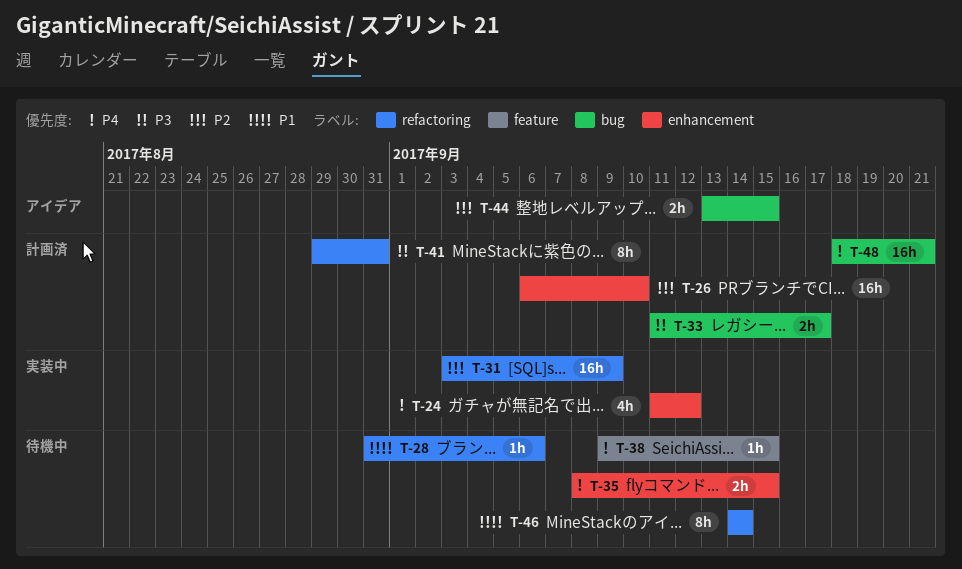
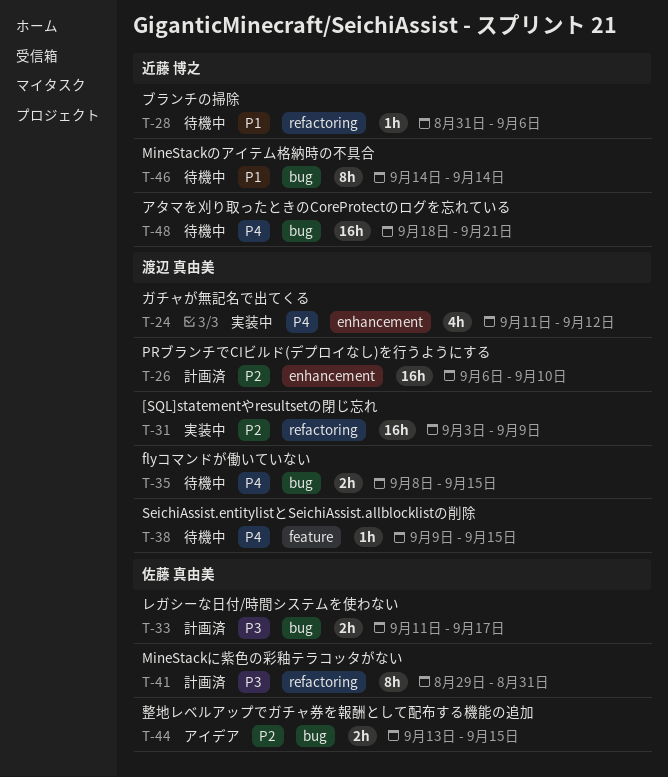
T-35, label: enhancement -> bug
T-46, label: refactoring -> bug
T-48, status: 計画済 -> 待機中

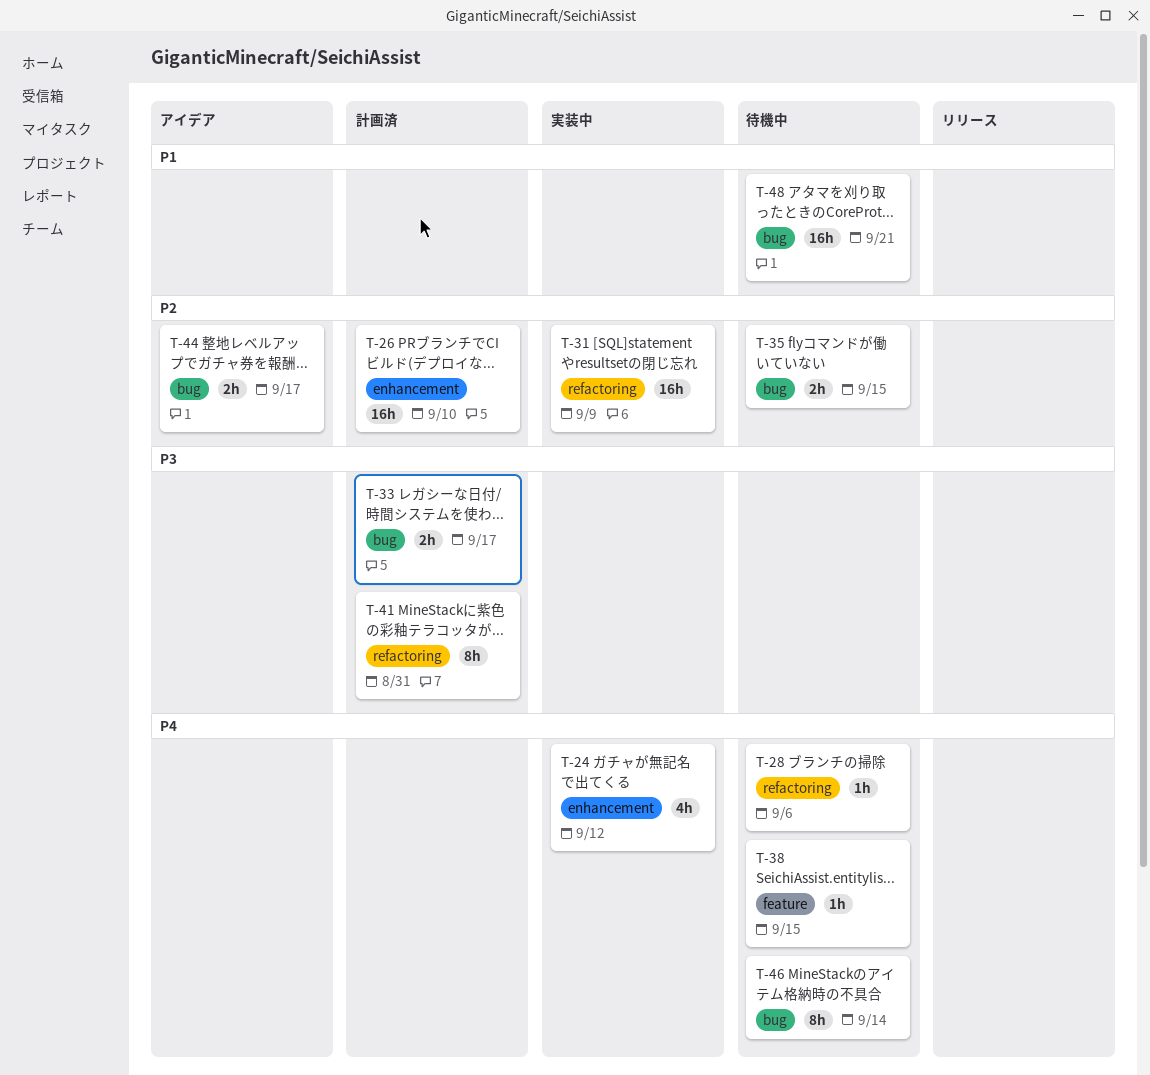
T-28, priority: P1 -> P4
T-35, priority: P4 -> P2
T-44, due: Sep 15 -> Sep 17
T-46, priority: P1 -> P4
T-48, priority: P4 -> P1

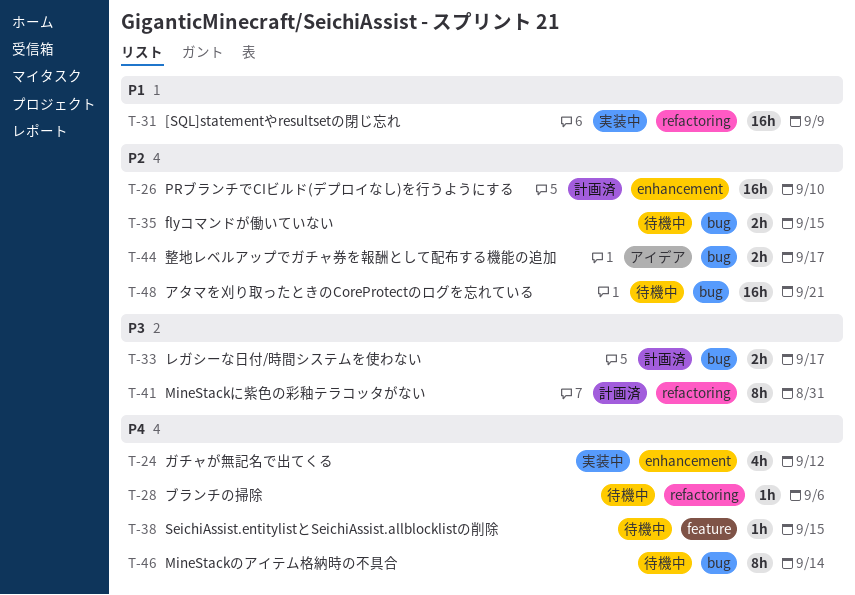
T-31, priority: P2 -> P1
T-48, priority: P1 -> P2

